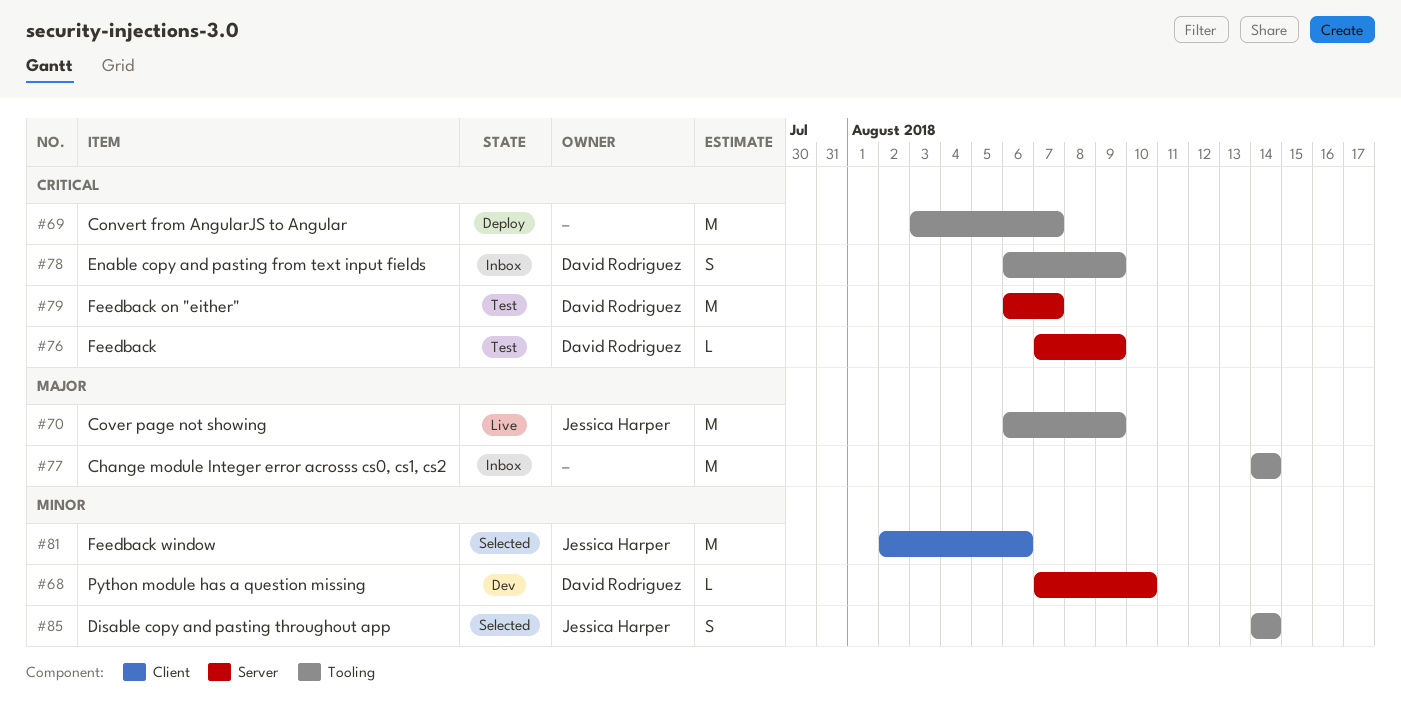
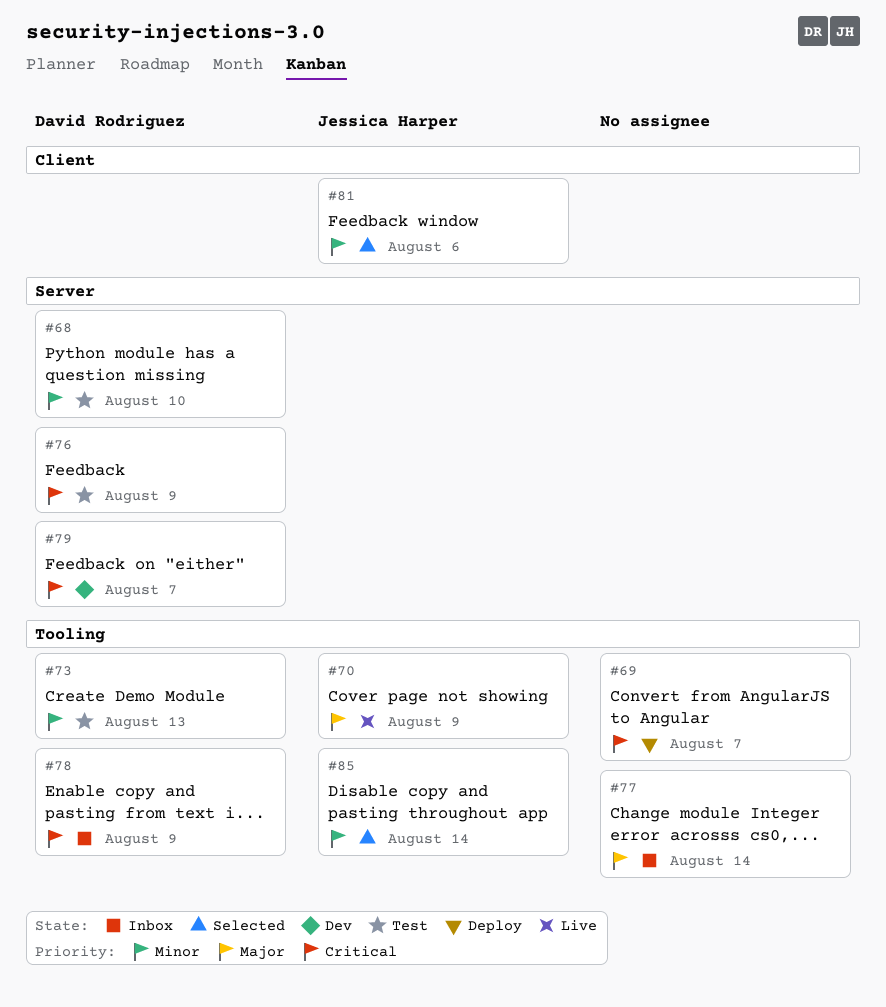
#68, status: Dev -> Test
#73: none -> present
#79, status: Test -> Dev

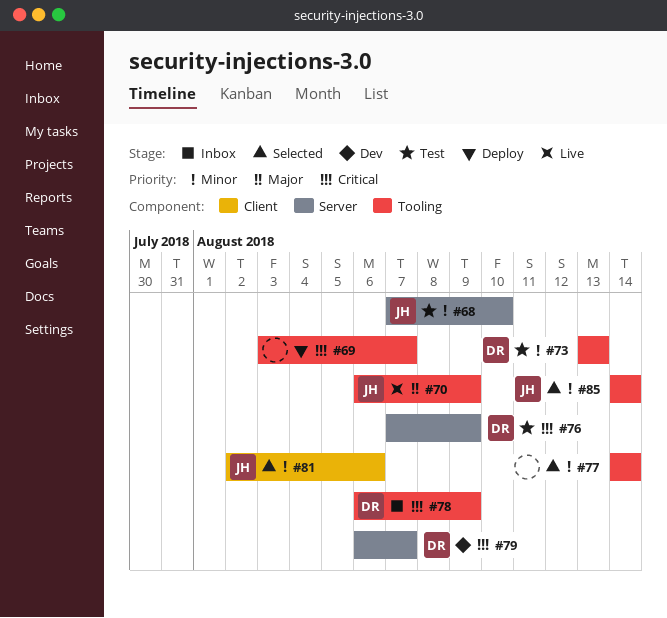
#68, owner: David Rodriguez -> Jessica Harper
#77, status: Inbox -> Selected
#77, priority: Major -> Minor

